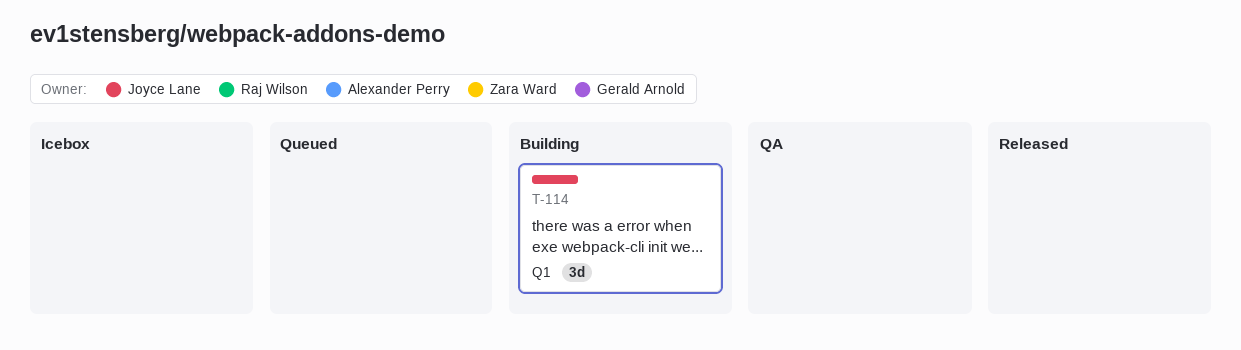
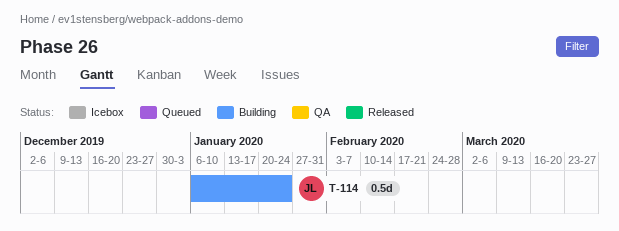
T-114, estimate: 3d -> 0.5d

